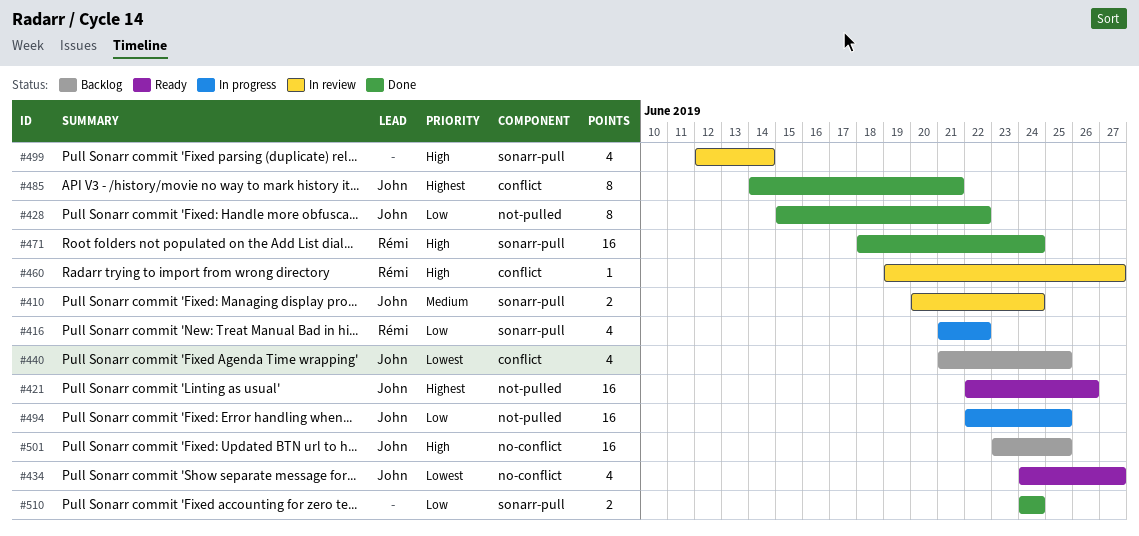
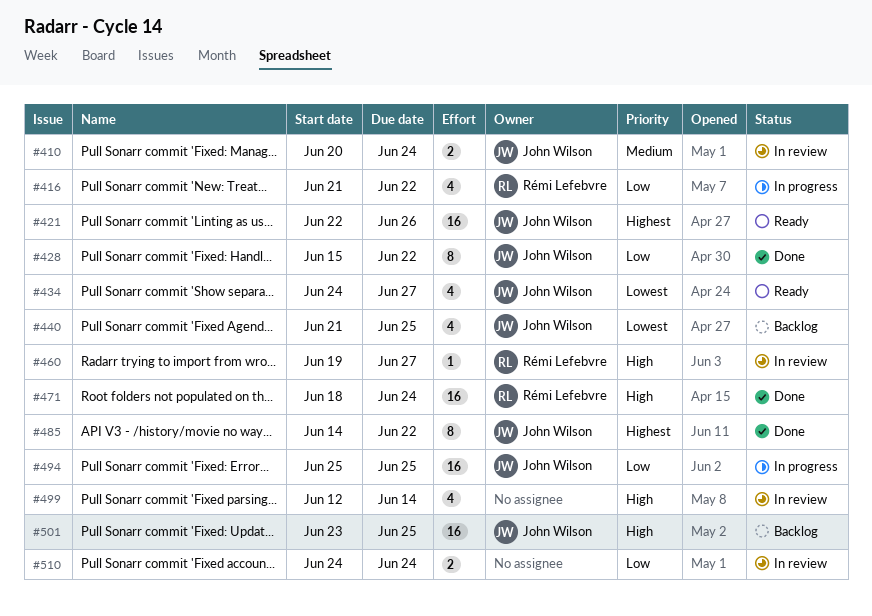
#485, due: Jun 21 -> Jun 22
#494, start: Jun 22 -> Jun 25
#510, status: Done -> In review

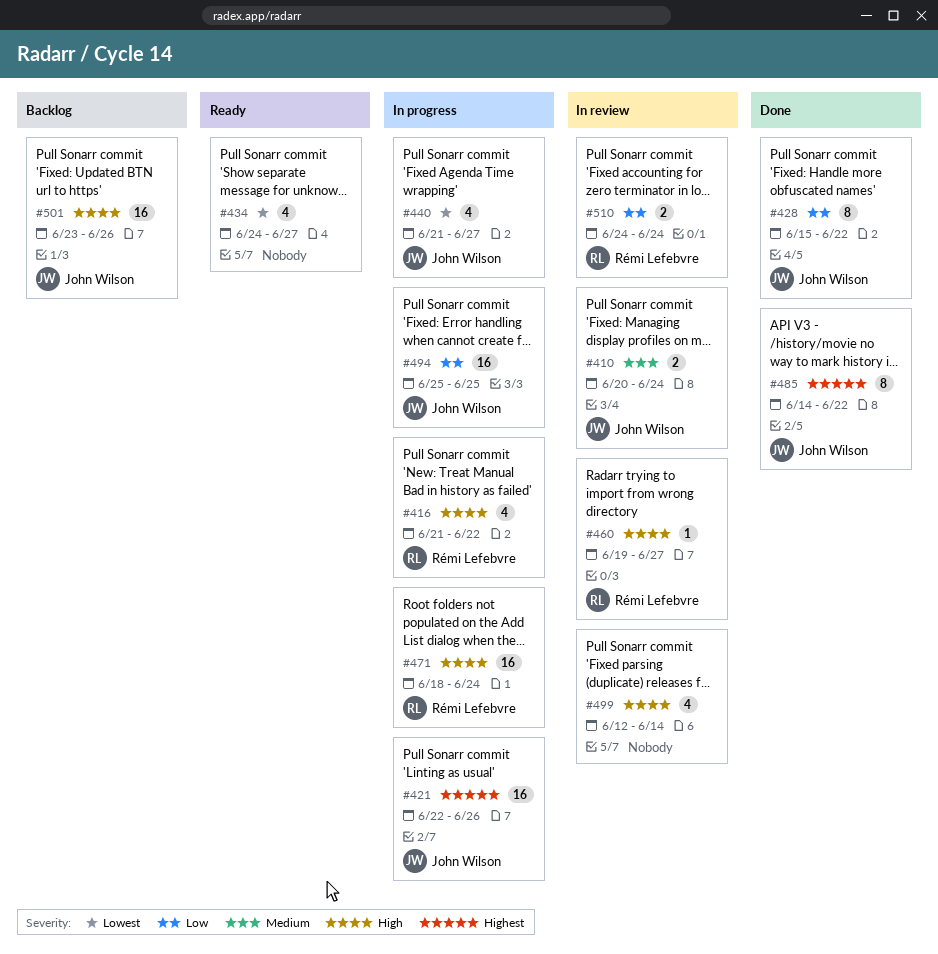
#416, priority: Low -> High
#421, status: Ready -> In progress
#434, owner: John Wilson -> none
#440, status: Backlog -> In progress
#440, due: Jun 25 -> Jun 27
#471, status: Done -> In progress
#501, due: Jun 25 -> Jun 26
#510, owner: none -> Rémi Lefebvre

